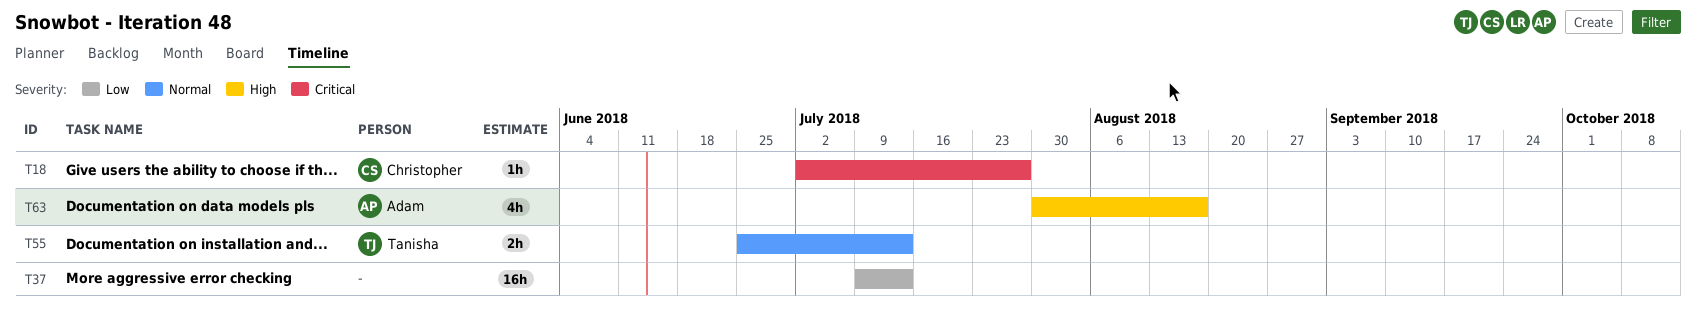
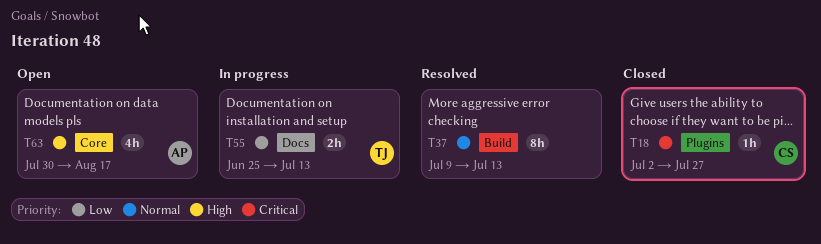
T37, priority: Low -> Normal
T37, estimate: 16h -> 8h
T55, priority: Normal -> Low

